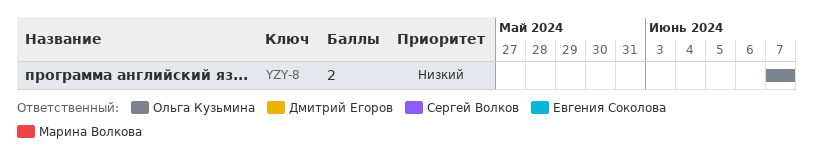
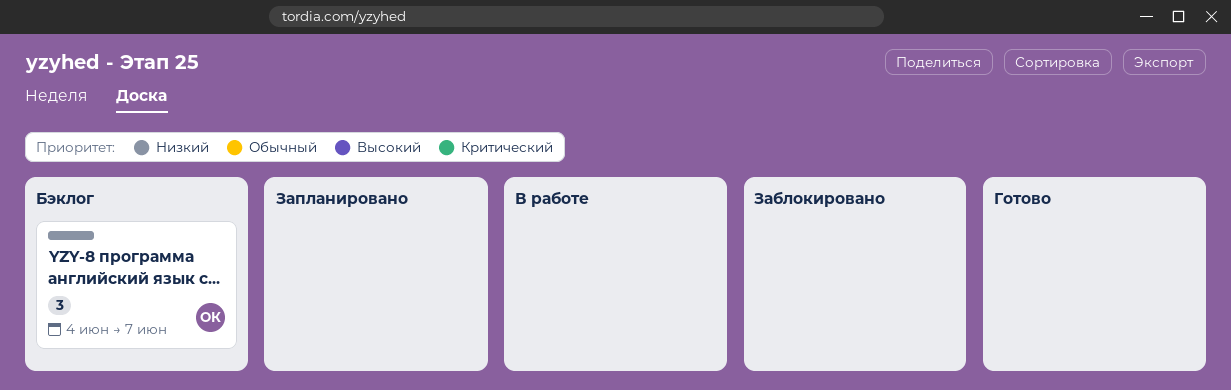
YZY-8, estimate: 2 -> 3
YZY-8, start: Jun 7 -> Jun 4

